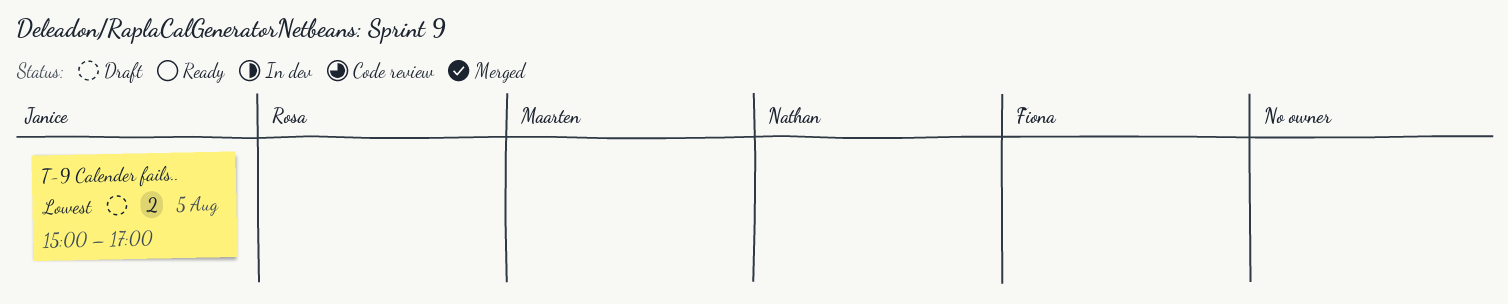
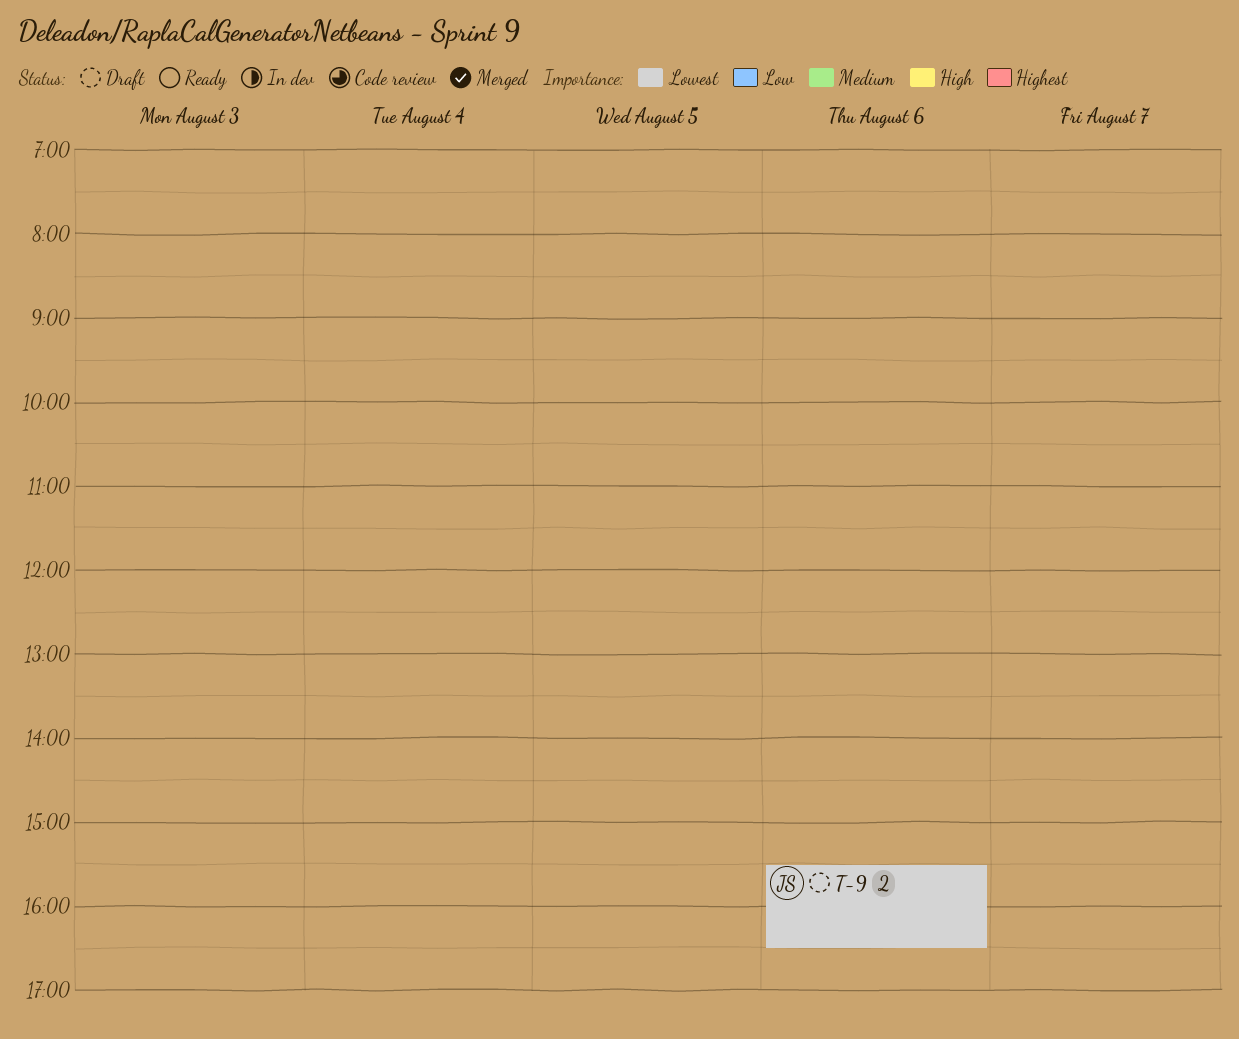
T-9, day: Aug 5 -> Aug 6
T-9, begins: 15:00 -> 15:30
T-9, ends: 17:00 -> 16:30

